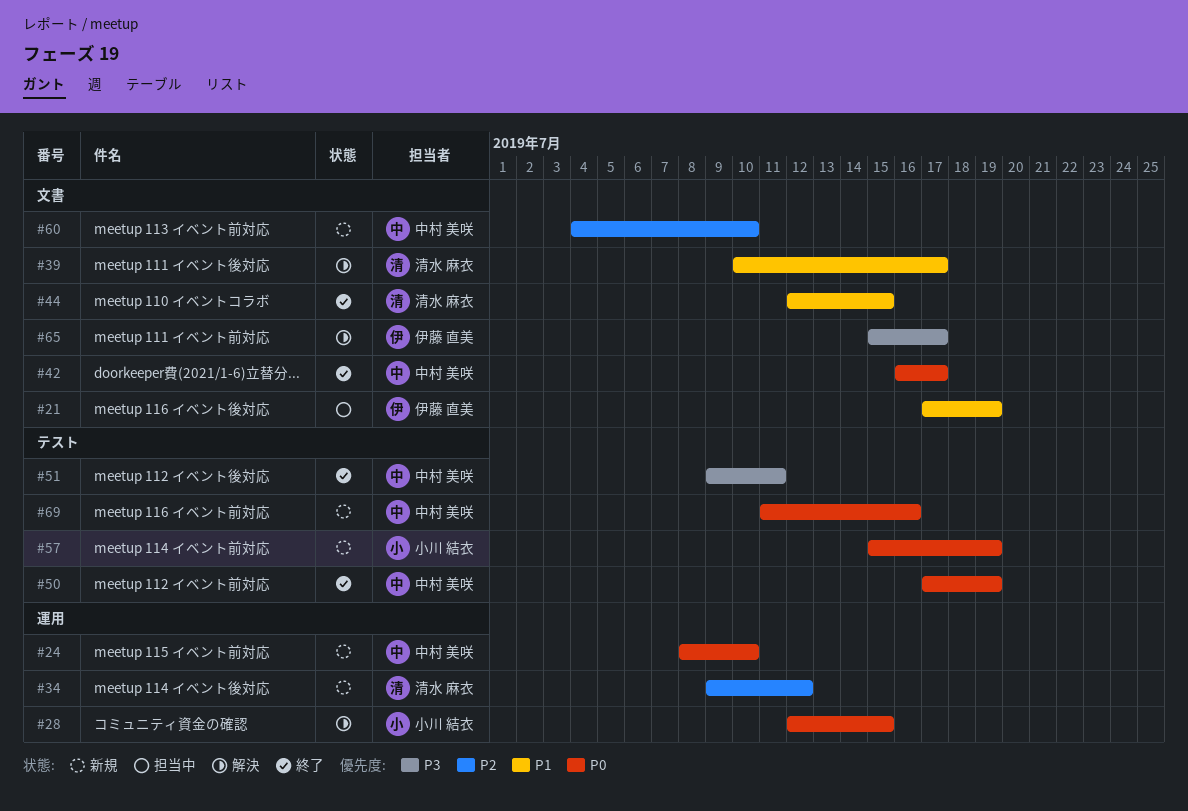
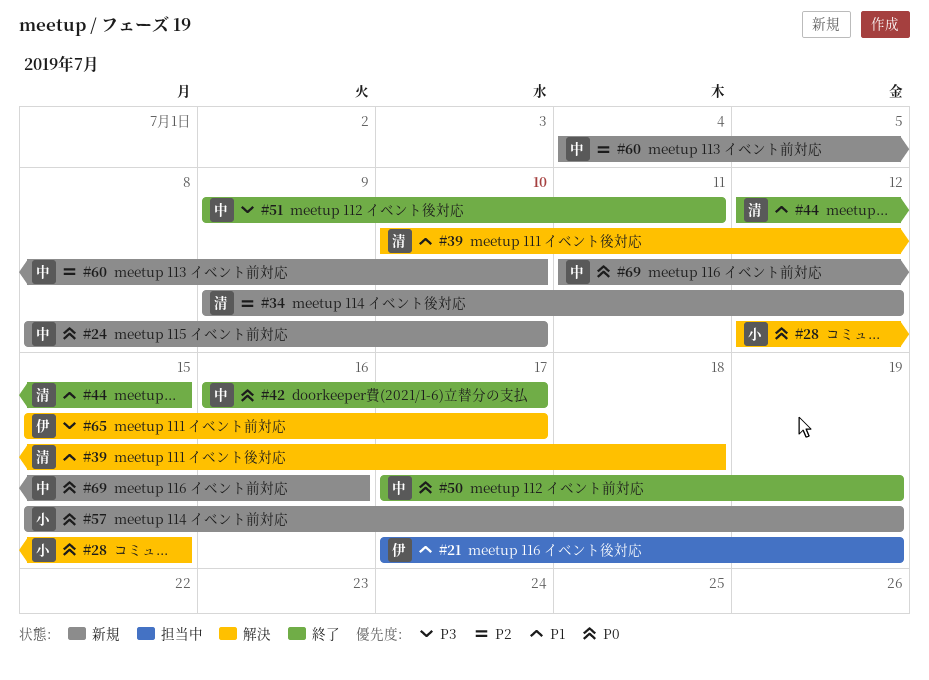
#39, due: Jul 17 -> Jul 18

